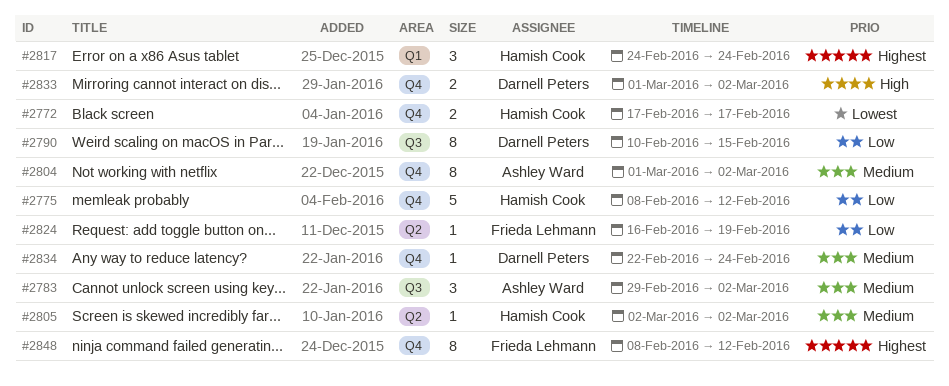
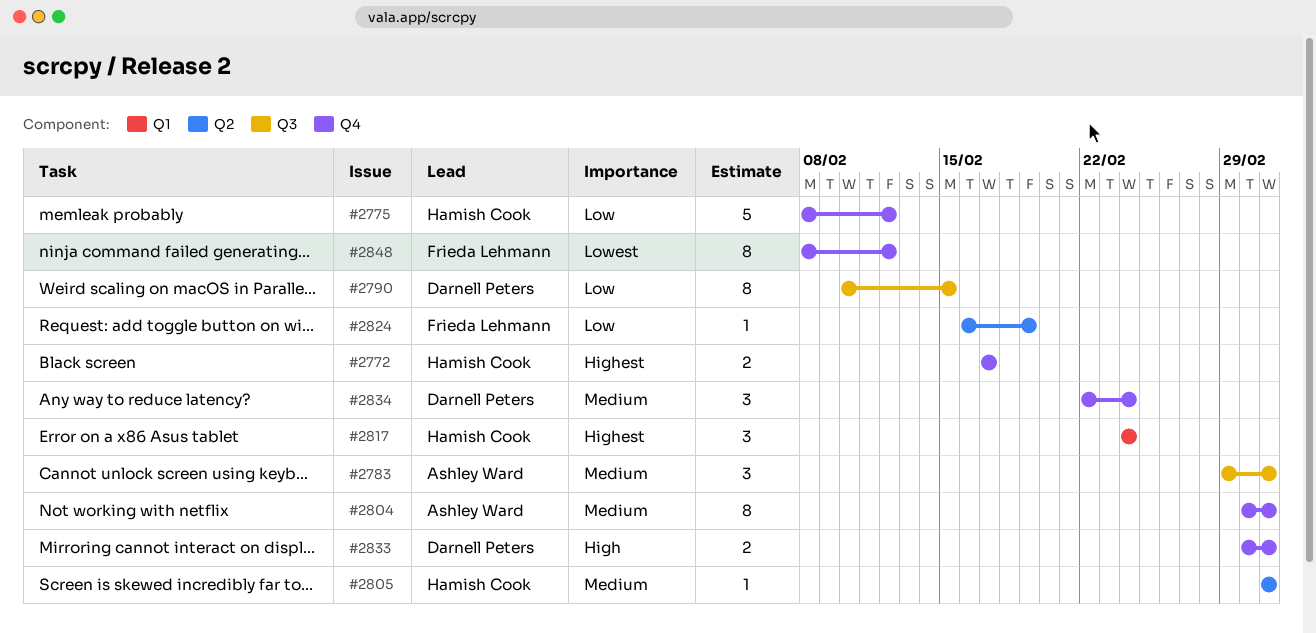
#2772, priority: Lowest -> Highest
#2834, estimate: 1 -> 3
#2848, priority: Highest -> Lowest

